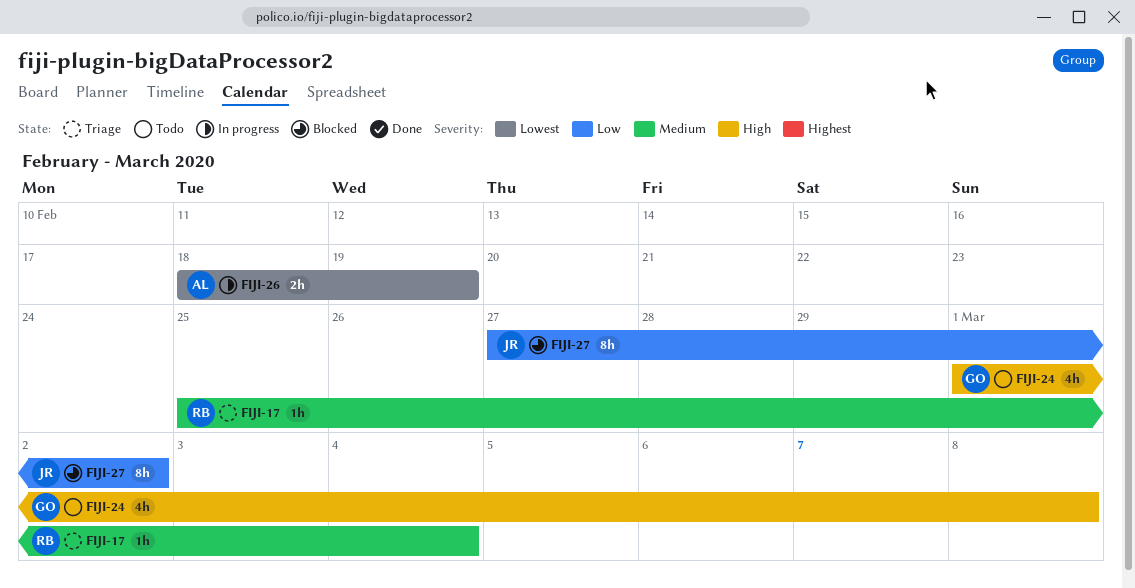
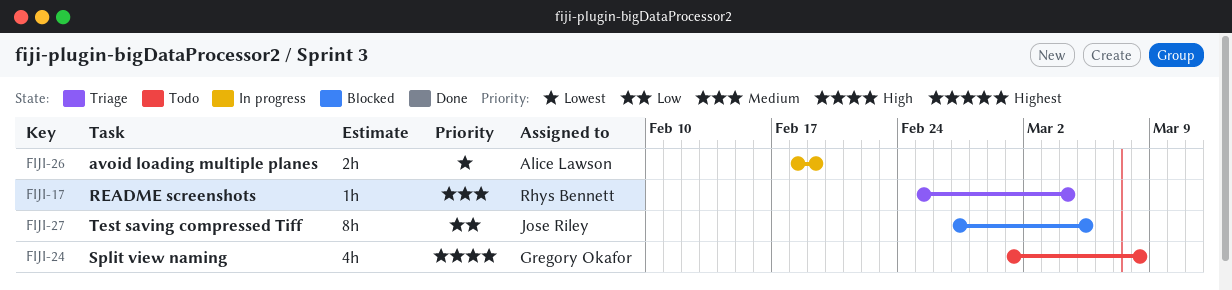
FIJI-27, due: Mar 2 -> Mar 5

